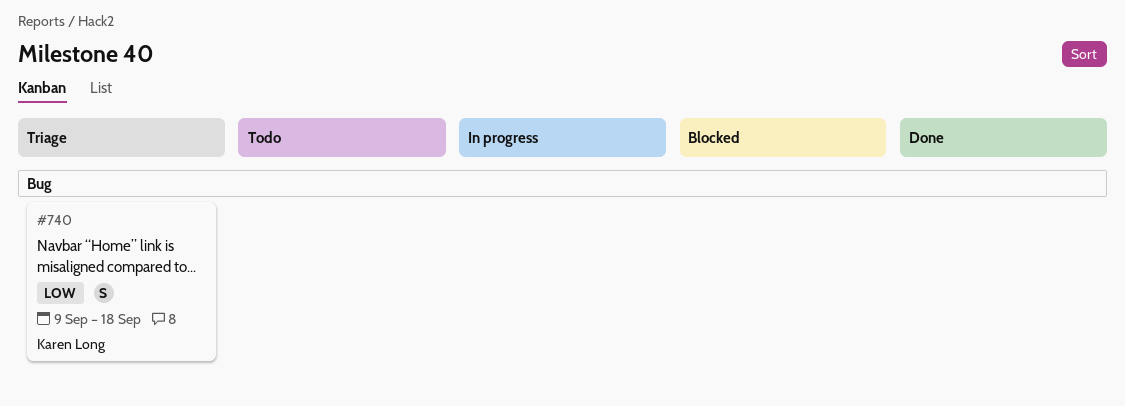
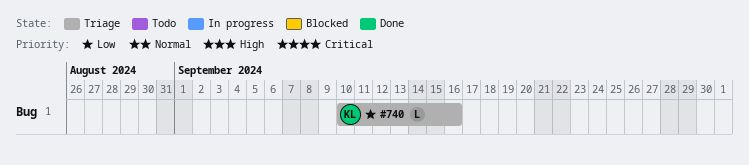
#740, estimate: S -> L
#740, start: Sep 9 -> Sep 10
#740, due: Sep 18 -> Sep 16

